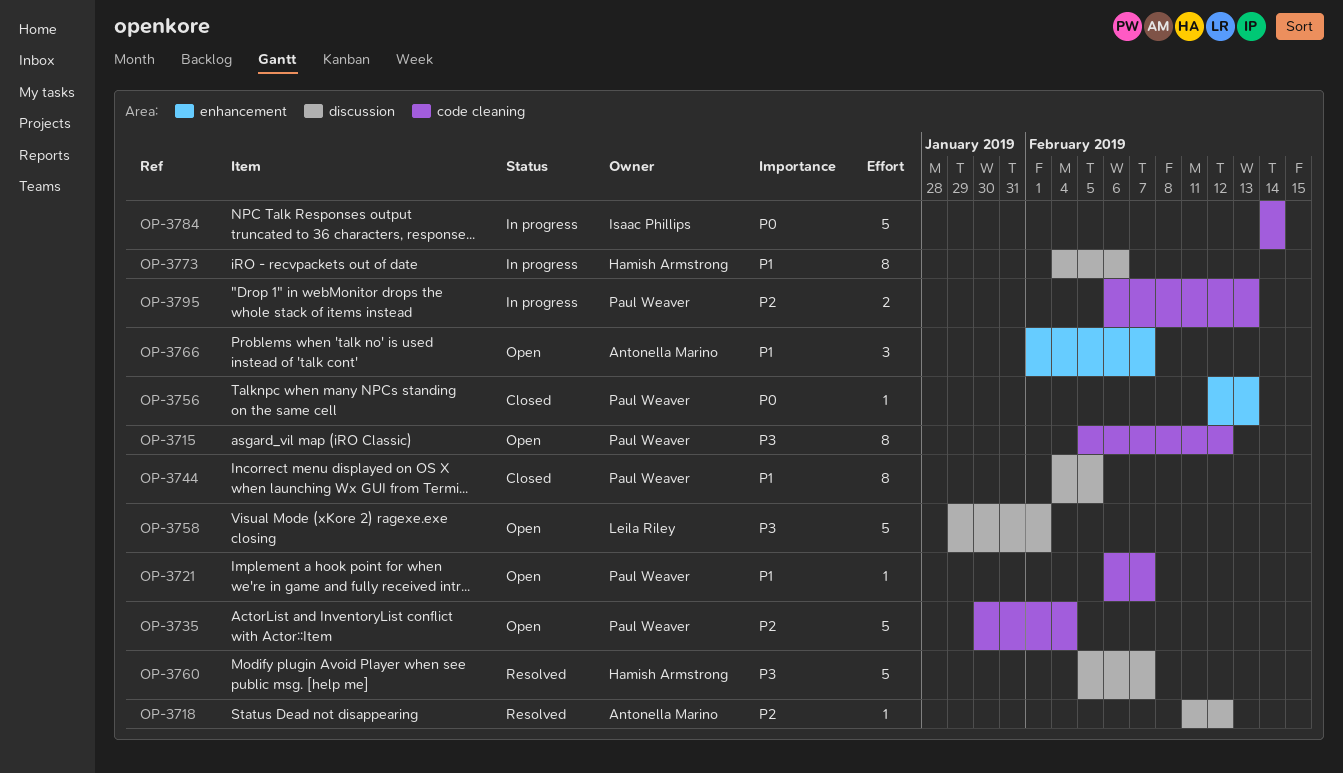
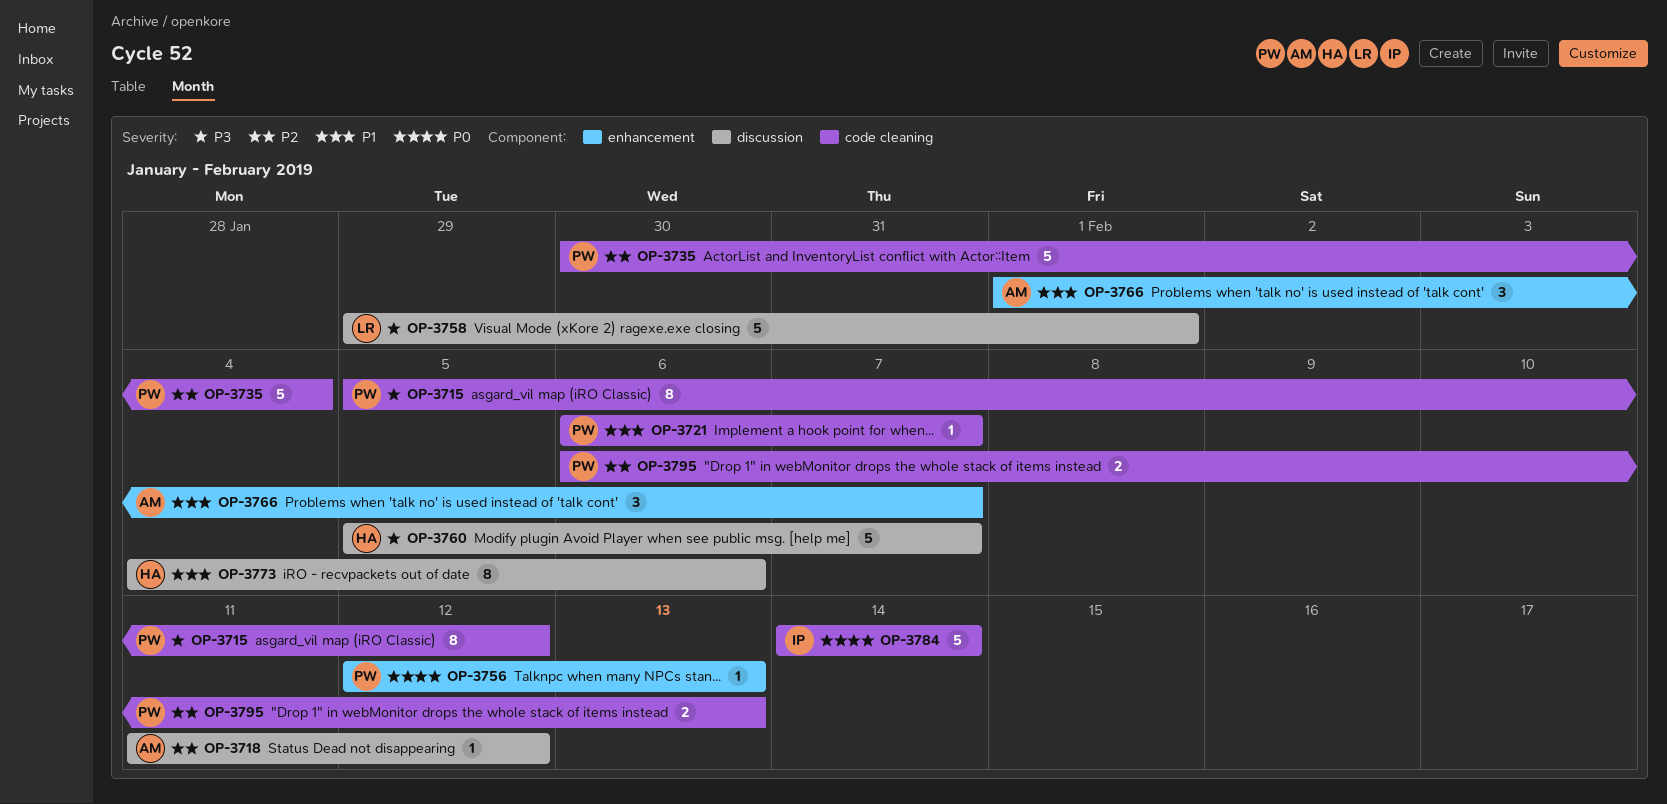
OP-3744: present -> none

